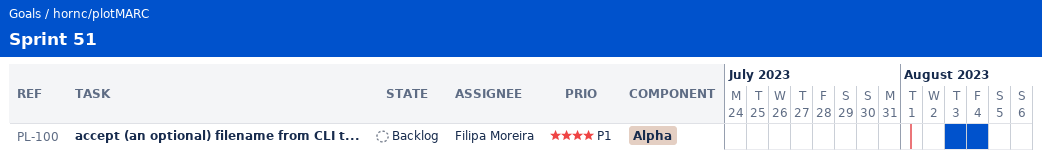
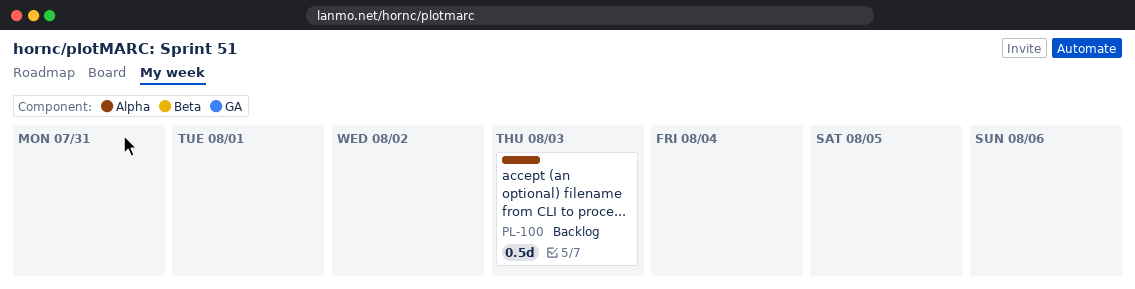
PL-100, due: Aug 4 -> Aug 3

